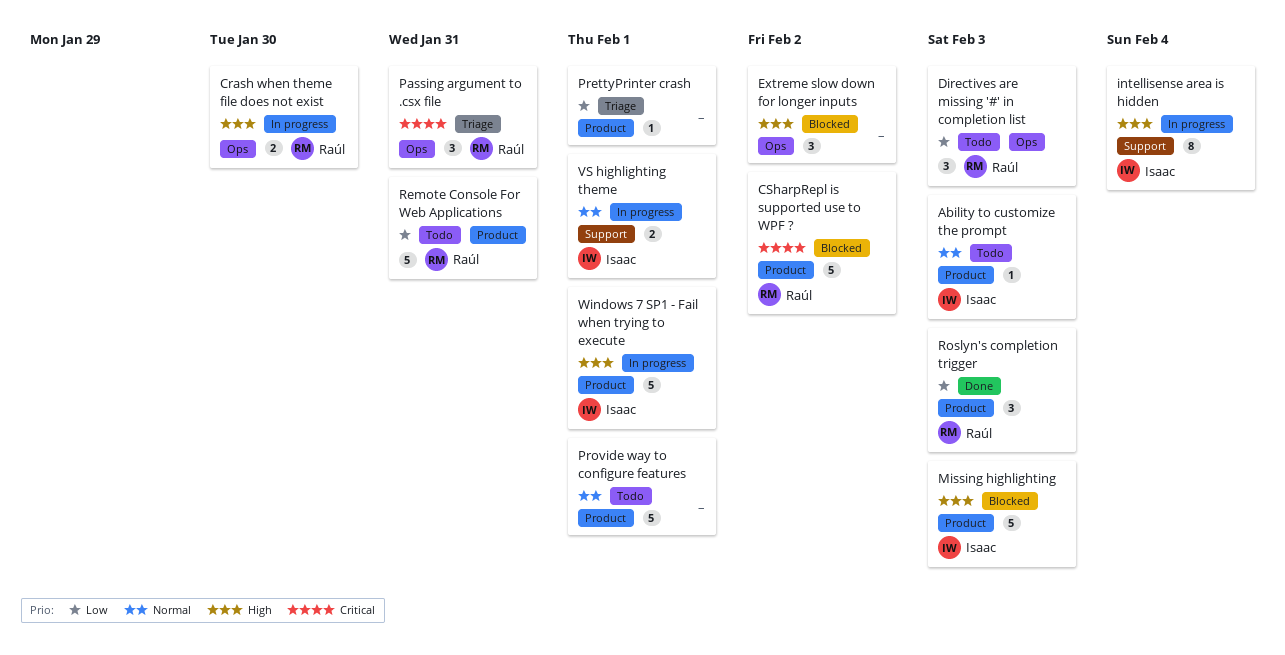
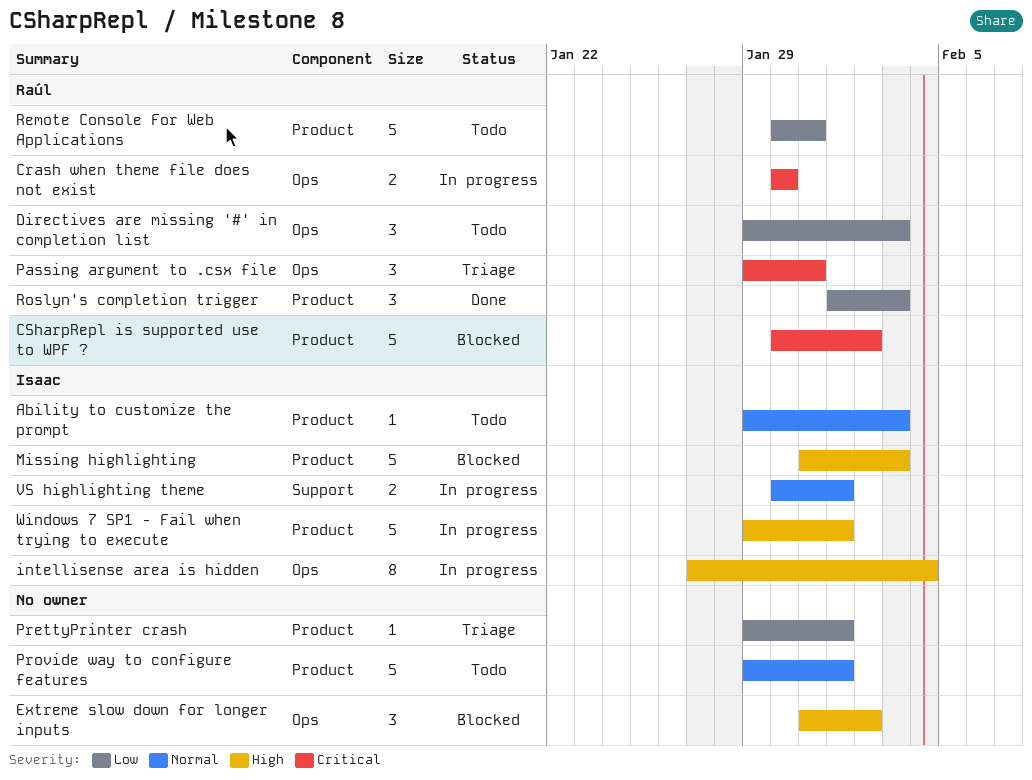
Crash when theme file does not exist, priority: High -> Critical
intellisense area is hidden, label: Support -> Ops

